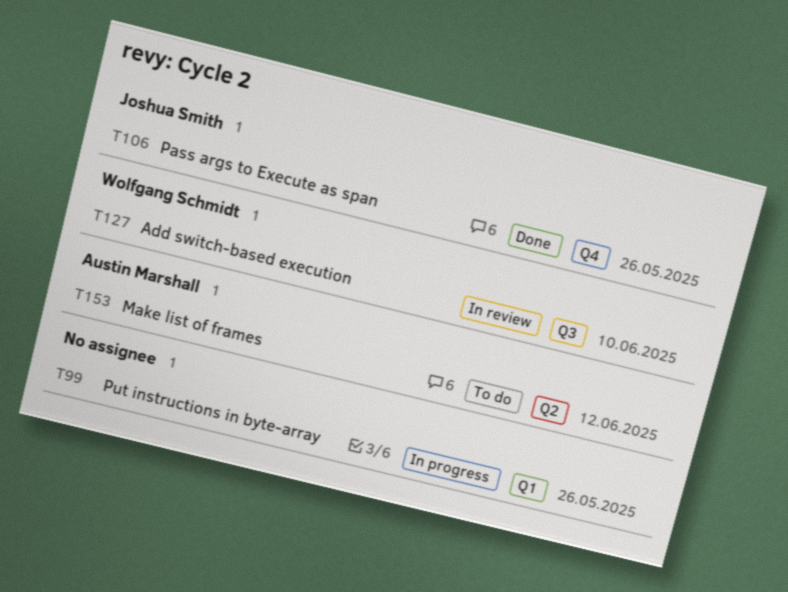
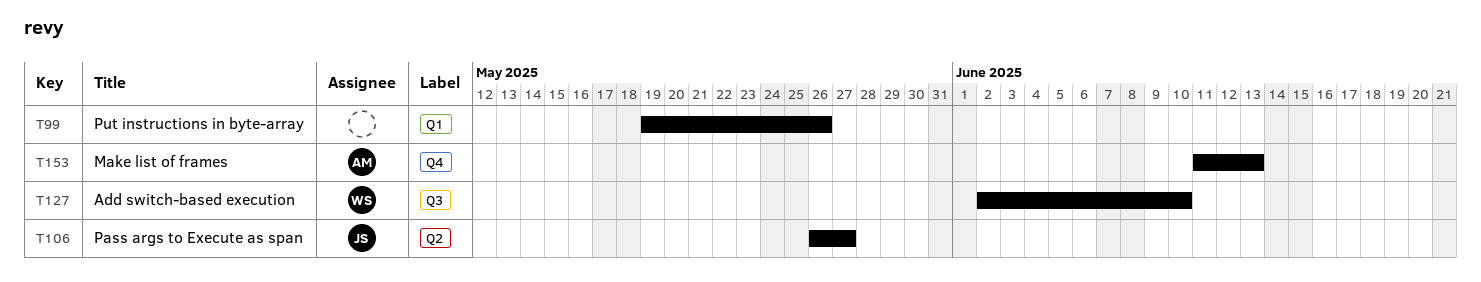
T106, label: Q4 -> Q2
T106, due: May 26 -> May 27
T153, label: Q2 -> Q4
T153, due: Jun 12 -> Jun 13

